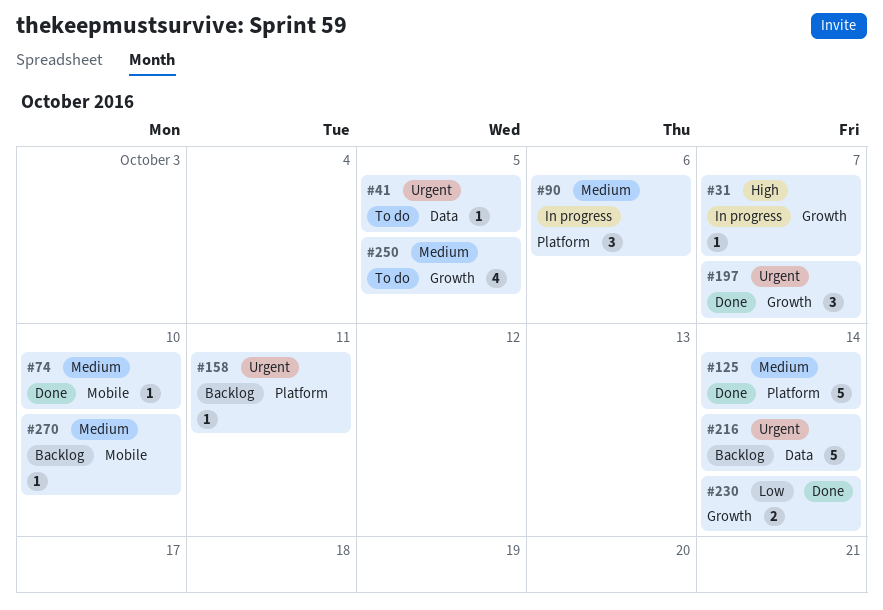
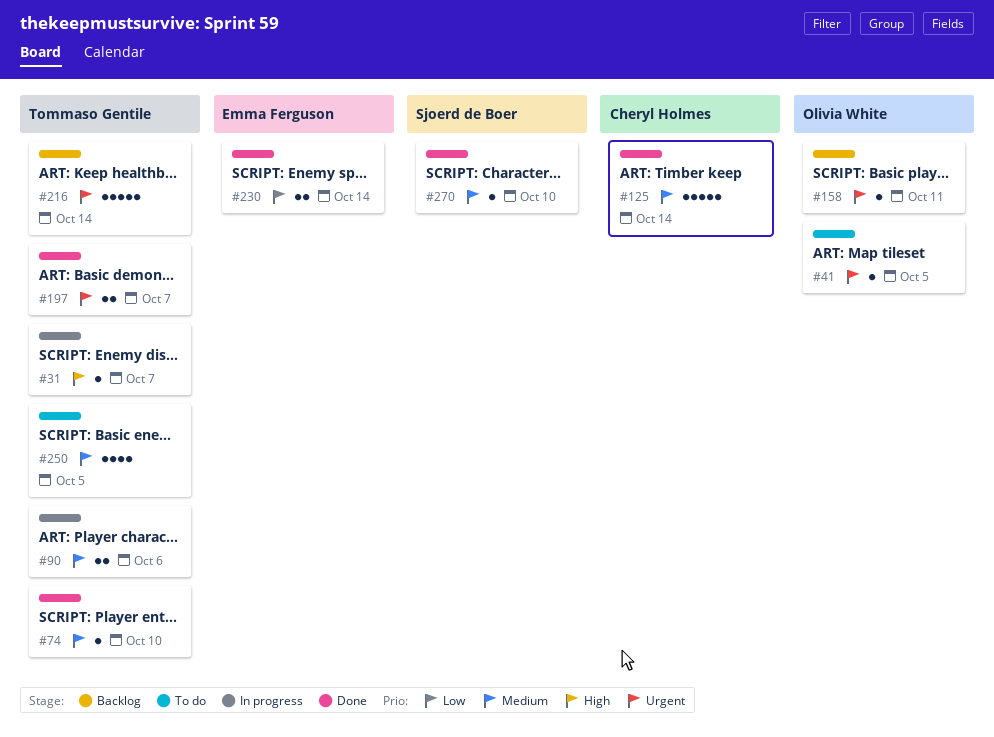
#90, estimate: 3 -> 2
#197, estimate: 3 -> 2
#270, status: Backlog -> Done

